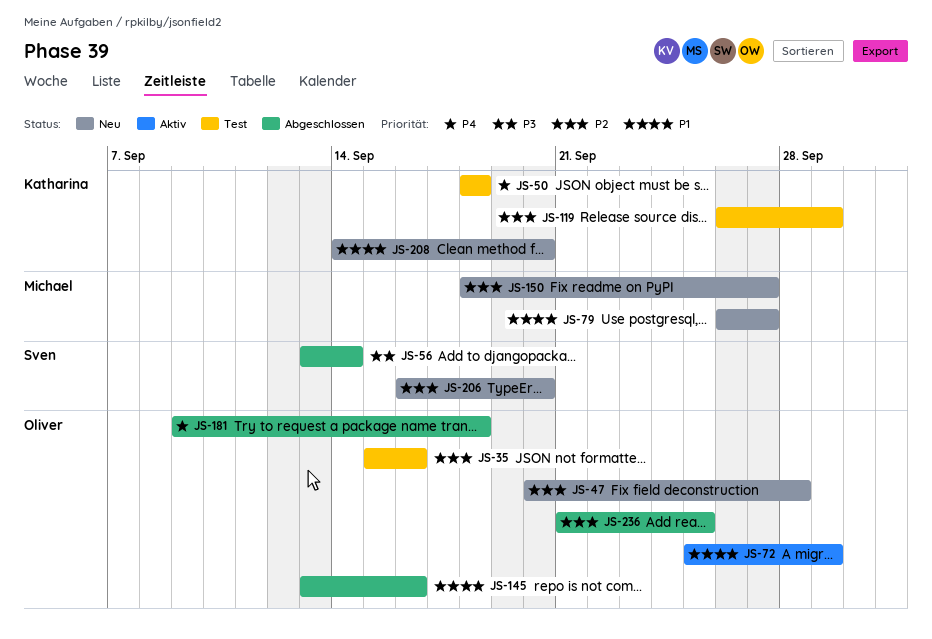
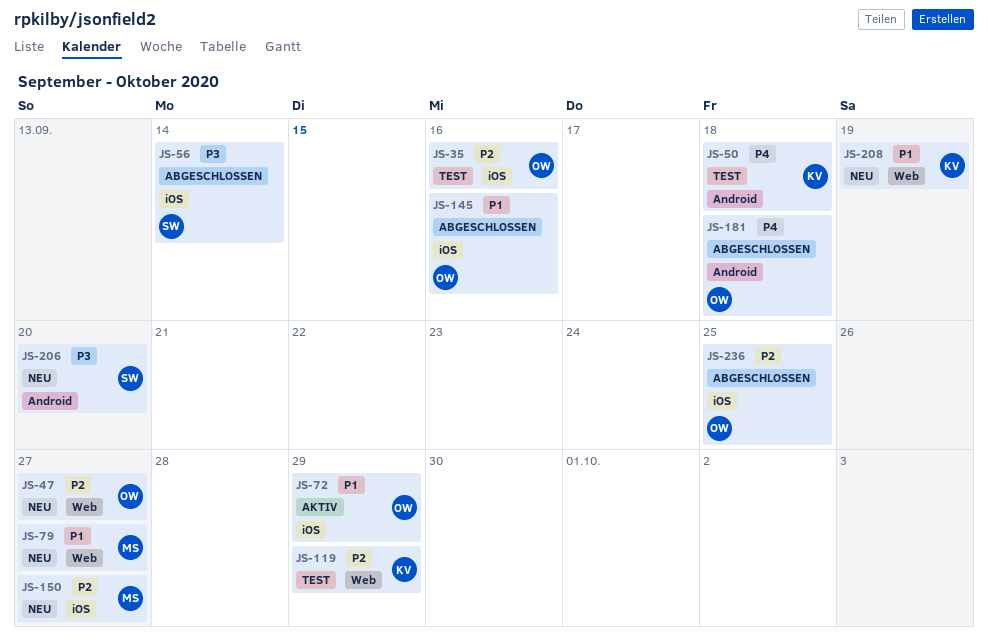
JS-47, due: Sep 28 -> Sep 27
JS-206, priority: P2 -> P3
JS-208, due: Sep 20 -> Sep 19

